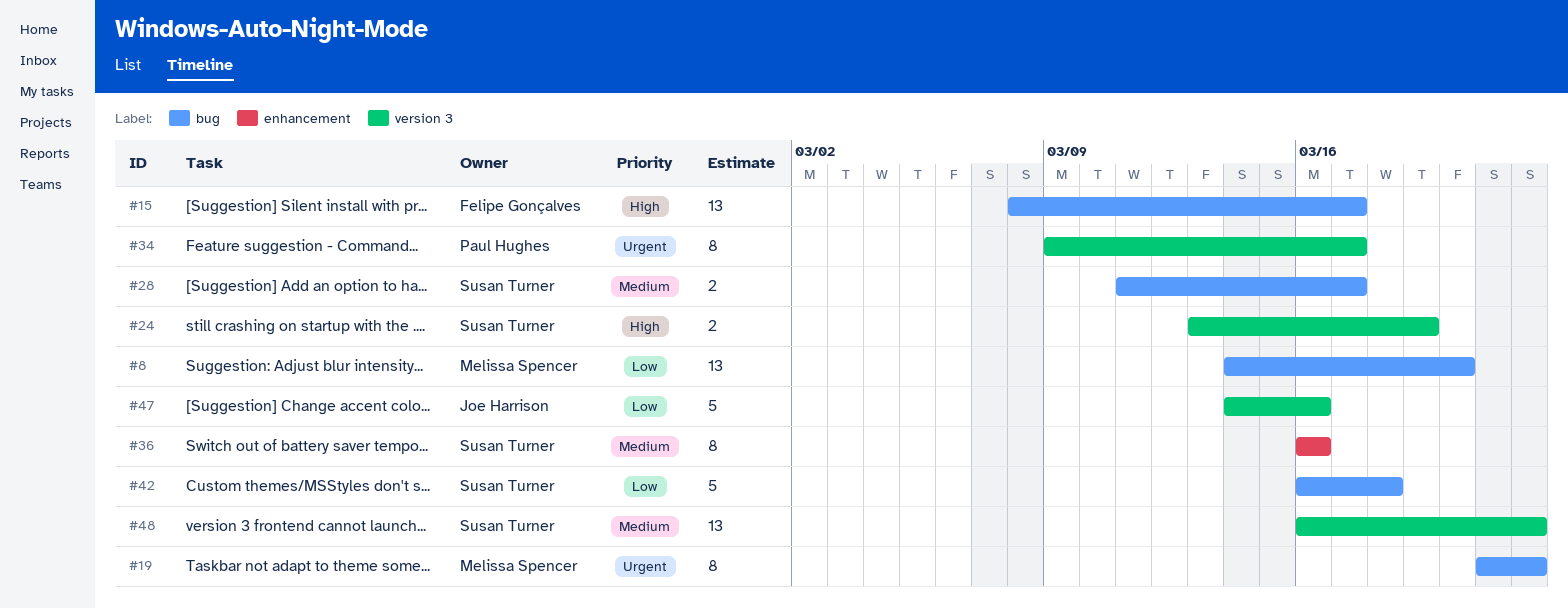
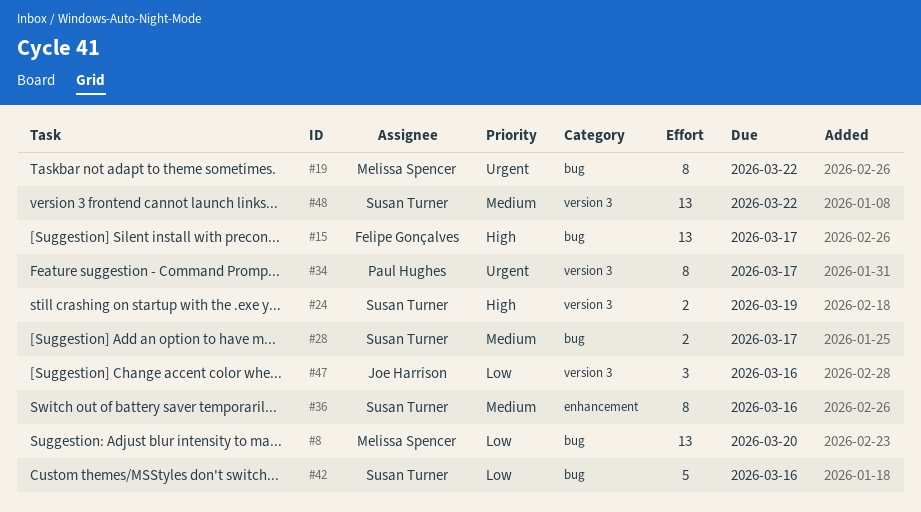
#42, due: Mar 18 -> Mar 16
#47, estimate: 5 -> 3

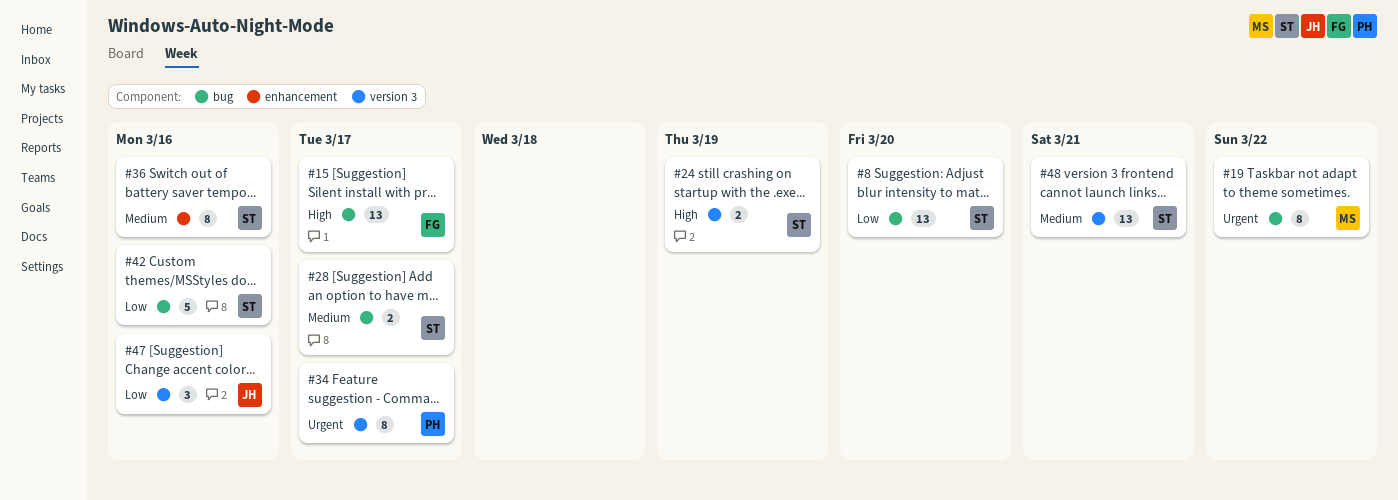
#8, owner: Melissa Spencer -> Susan Turner
#48, due: Mar 22 -> Mar 21

